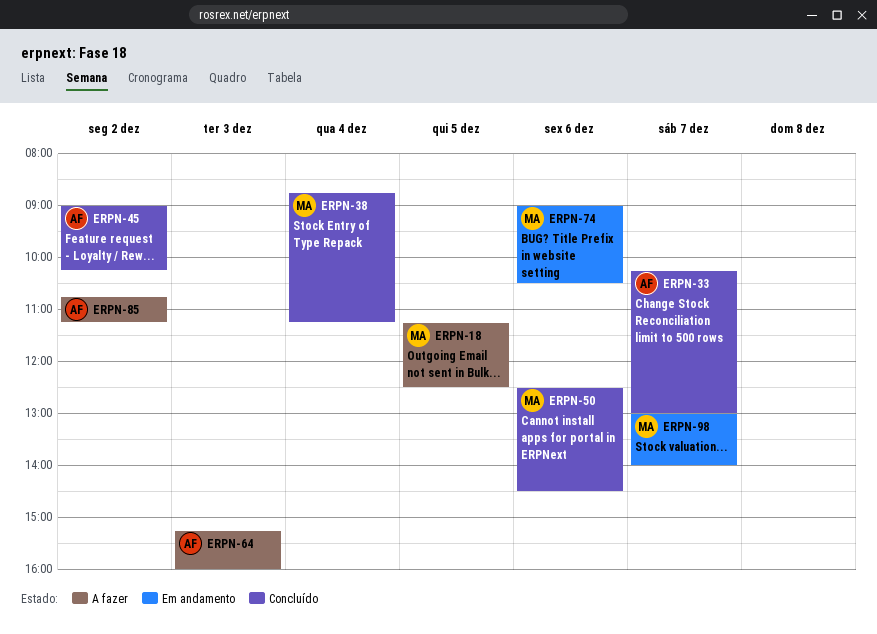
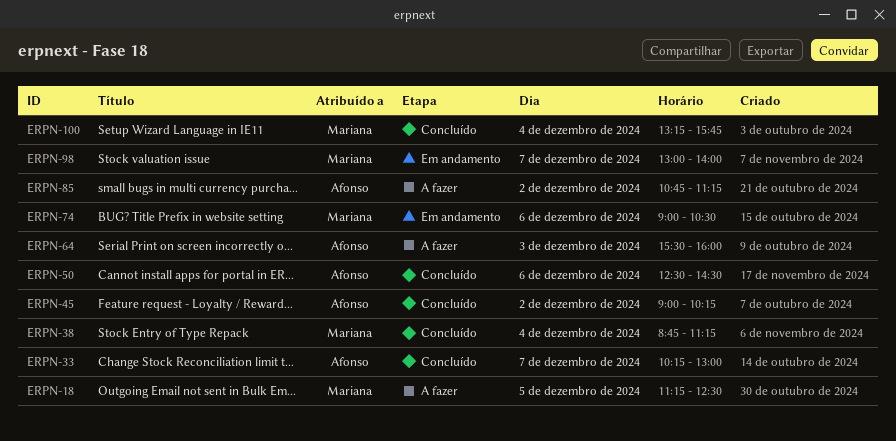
ERPN-50, owner: Mariana -> Afonso
ERPN-64, begins: 15:15 -> 15:30
ERPN-100: none -> present

